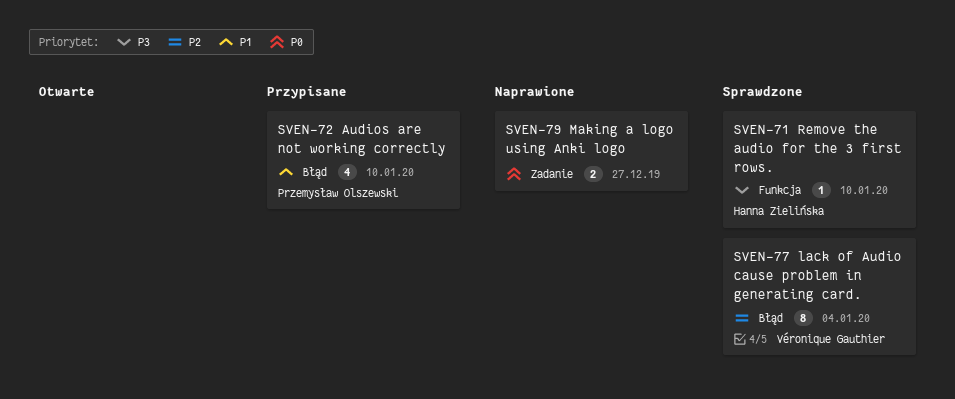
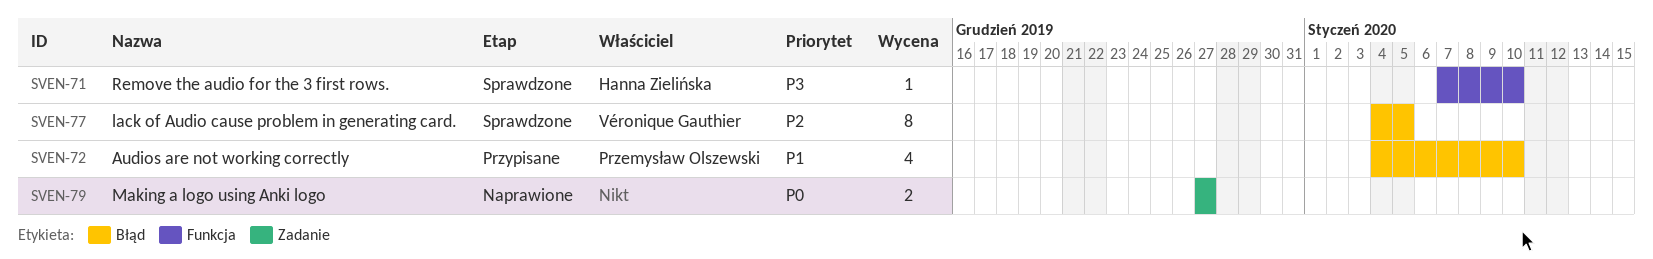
SVEN-77, due: Jan 4 -> Jan 5

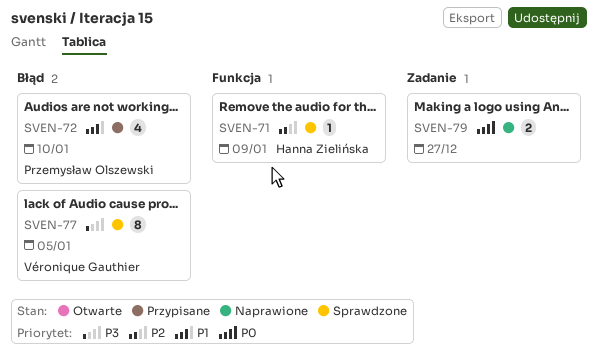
SVEN-71, priority: P3 -> P2
SVEN-71, due: Jan 10 -> Jan 9
SVEN-77, priority: P2 -> P3

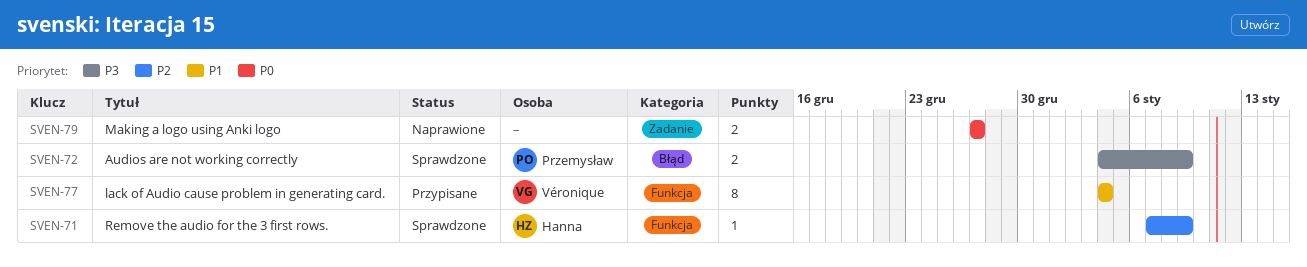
SVEN-72, status: Przypisane -> Sprawdzone
SVEN-72, priority: P1 -> P3
SVEN-72, estimate: 4 -> 2
SVEN-72, due: Jan 10 -> Jan 9
SVEN-77, status: Sprawdzone -> Przypisane
SVEN-77, priority: P3 -> P1
SVEN-77, label: Błąd -> Funkcja
SVEN-77, due: Jan 5 -> Jan 4

